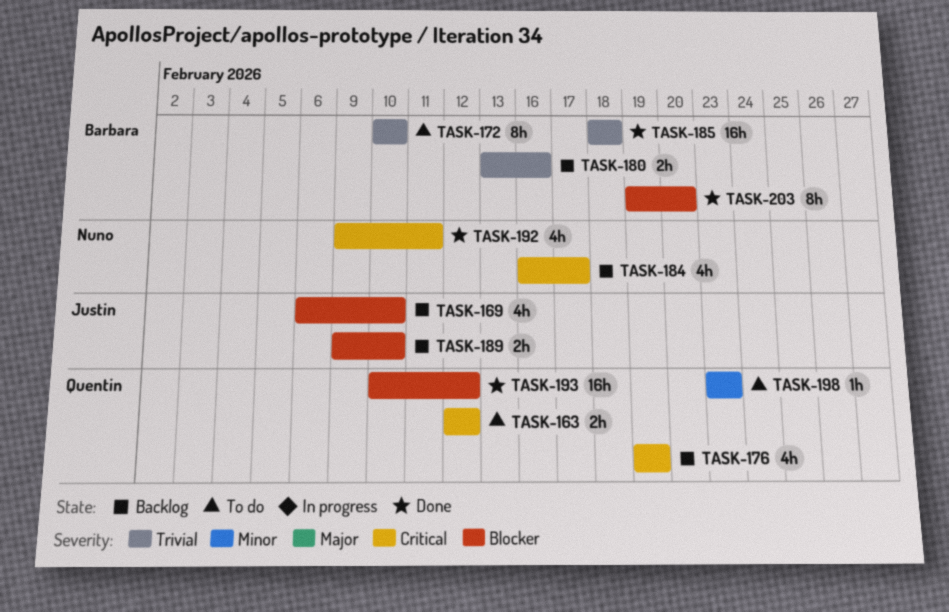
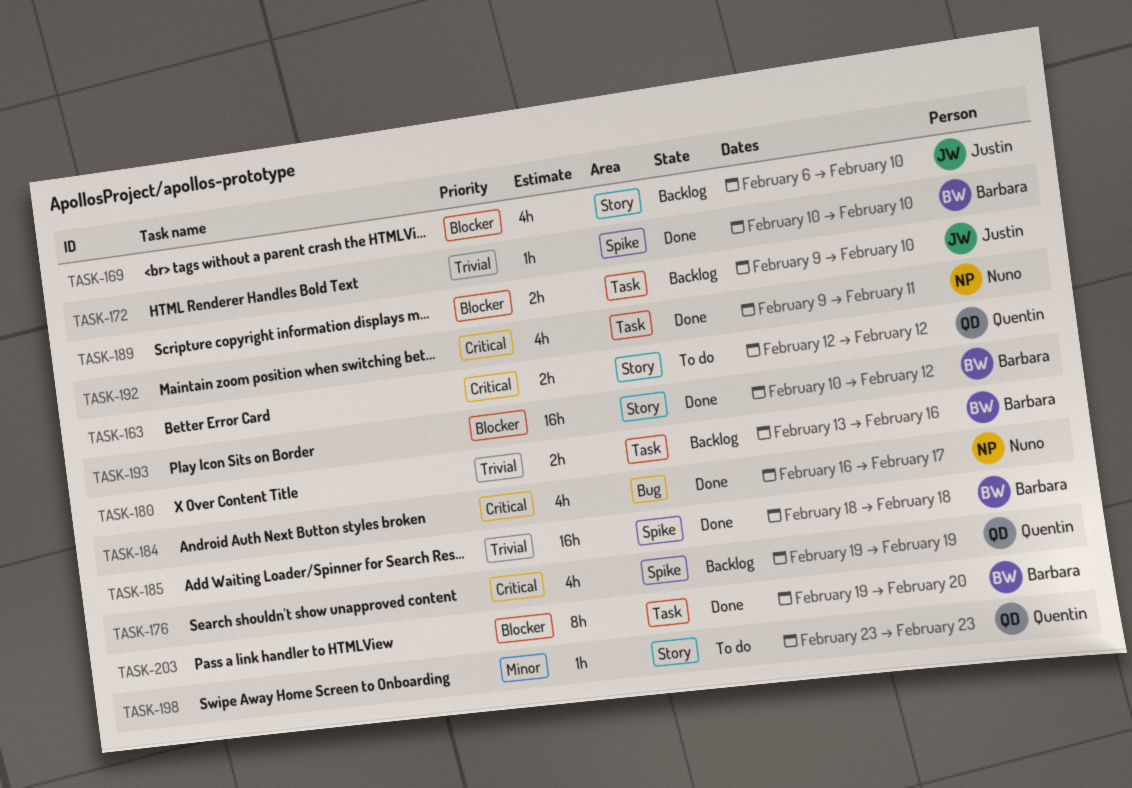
TASK-172, status: To do -> Done
TASK-172, estimate: 8h -> 1h
TASK-184, status: Backlog -> Done
TASK-193, owner: Quentin -> Barbara

